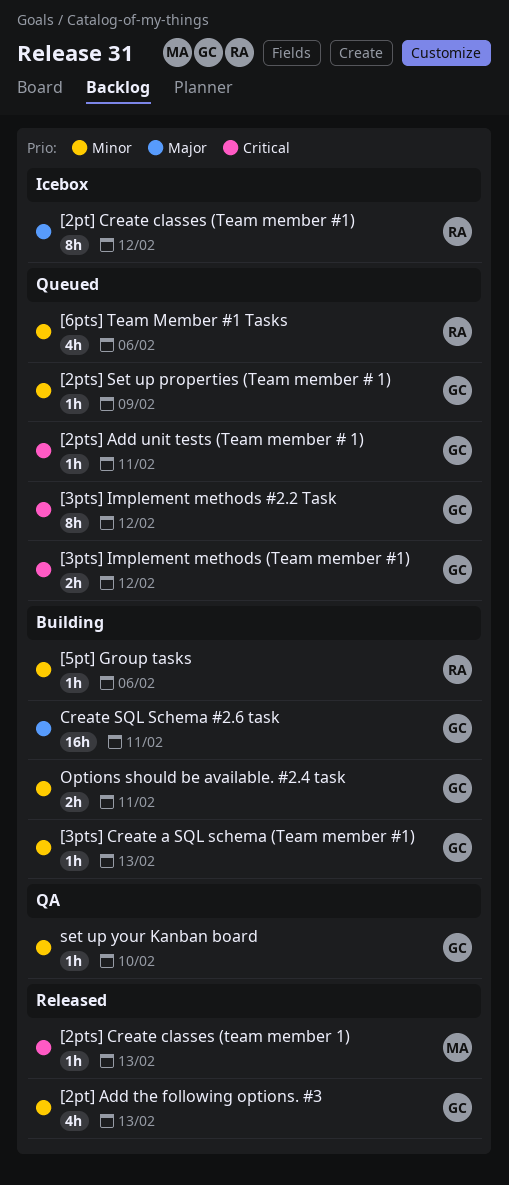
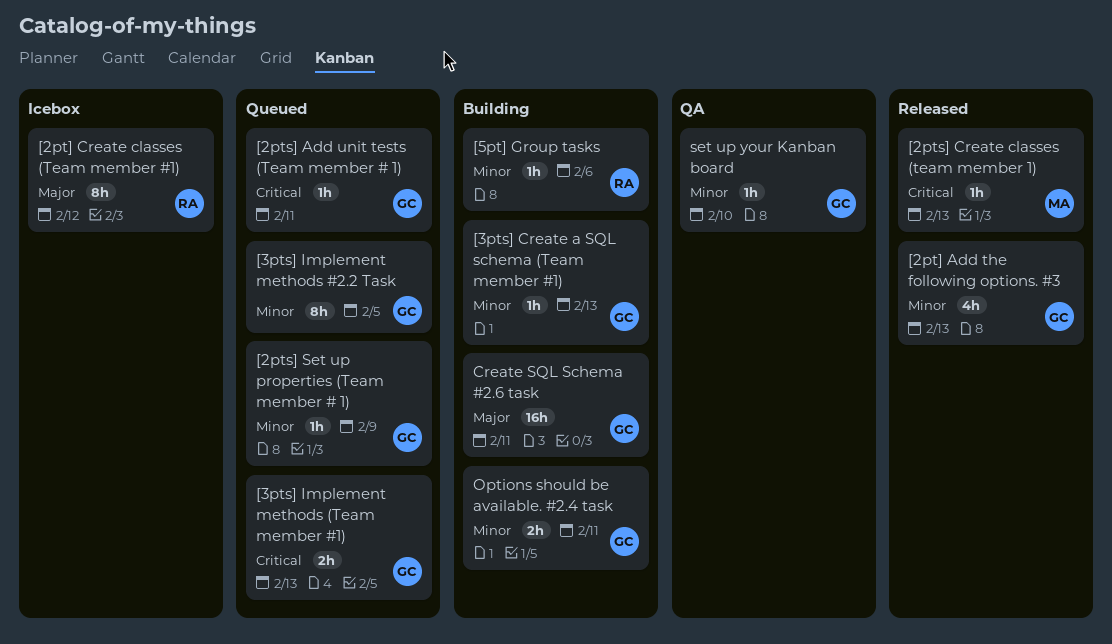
[3pts] Implement methods #2.2 Task, priority: Critical -> Minor
[3pts] Implement methods #2.2 Task, due: Feb 12 -> Feb 5
[3pts] Implement methods (Team member #1), due: Feb 12 -> Feb 13
[6pts] Team Member #1 Tasks: present -> none

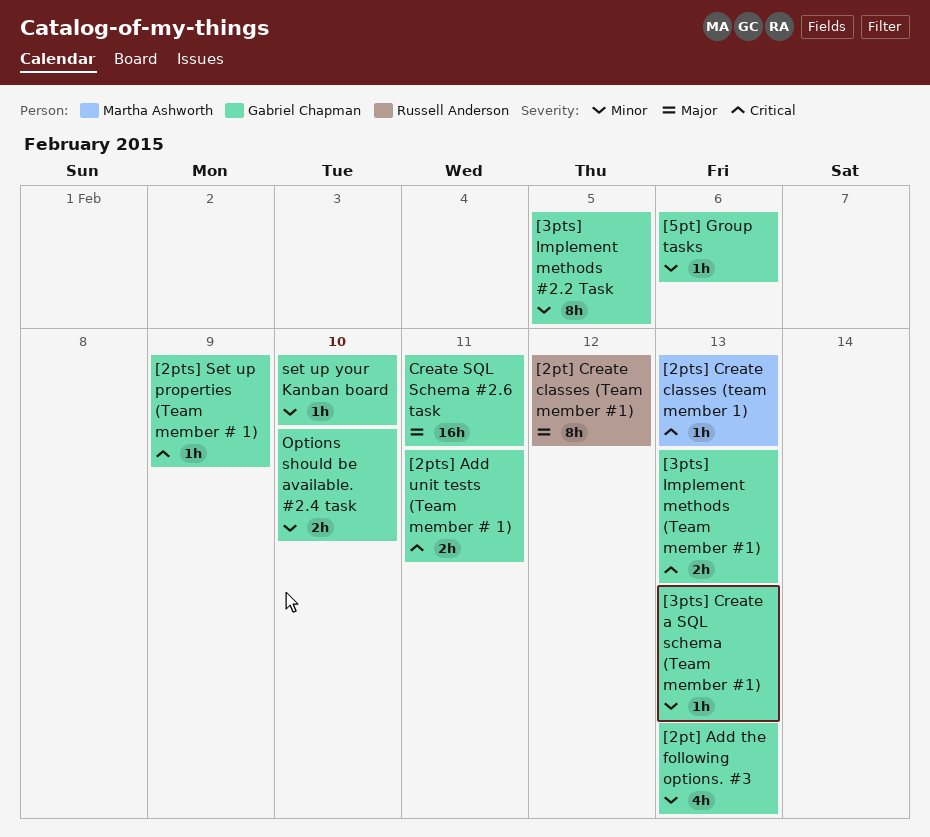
[2pts] Add unit tests (Team member # 1), estimate: 1h -> 2h
[2pts] Set up properties (Team member # 1), priority: Minor -> Critical
[5pt] Group tasks, owner: Russell Anderson -> Gabriel Chapman
Options should be available. #2.4 task, due: Feb 11 -> Feb 10

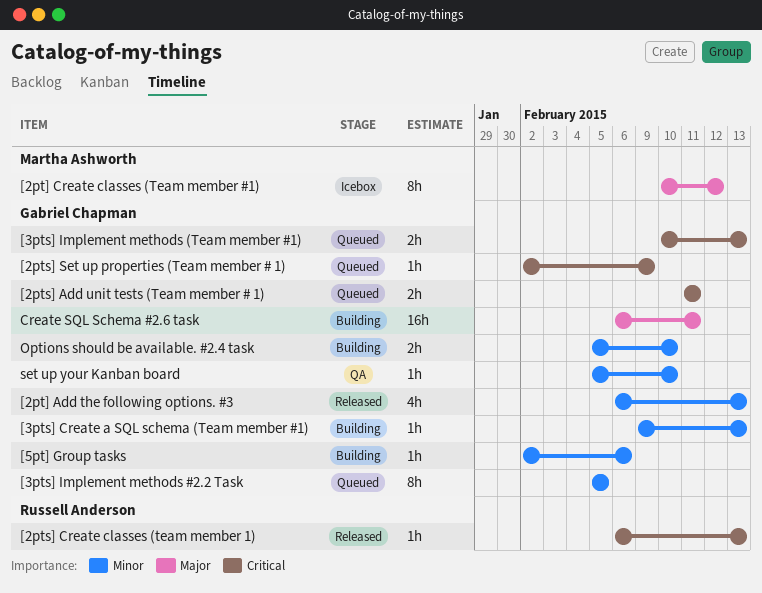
[2pt] Create classes (Team member #1), owner: Russell Anderson -> Martha Ashworth
[2pts] Create classes (team member 1), owner: Martha Ashworth -> Russell Anderson

